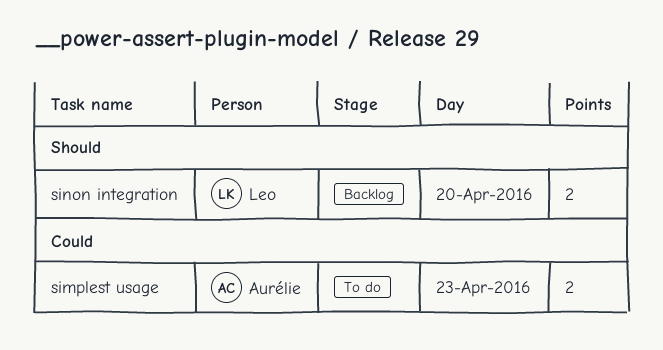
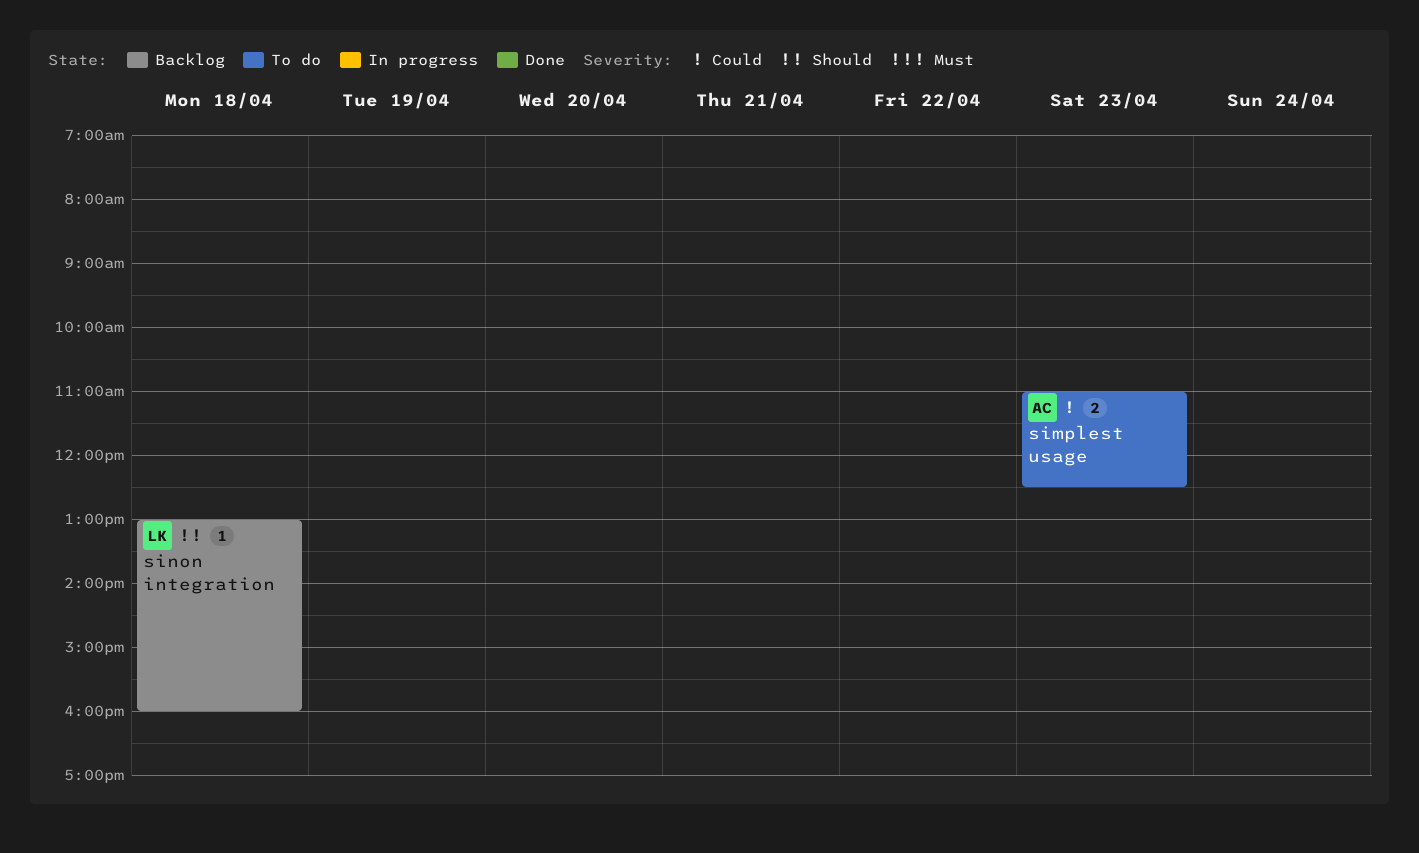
sinon integration, estimate: 2 -> 1
sinon integration, day: Apr 20 -> Apr 18

